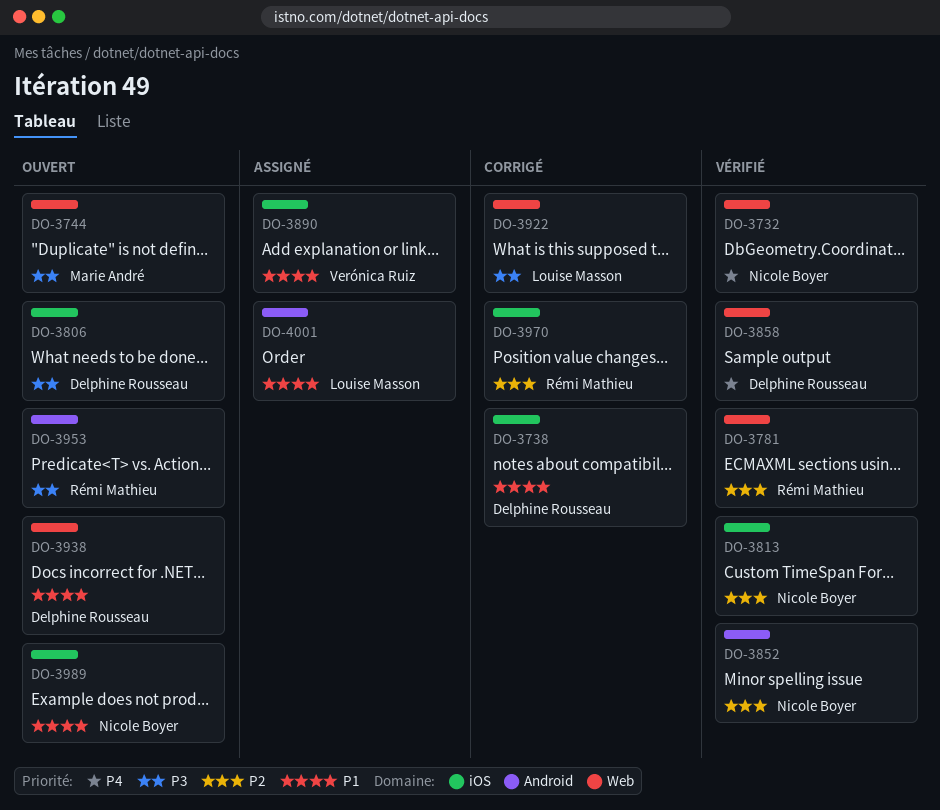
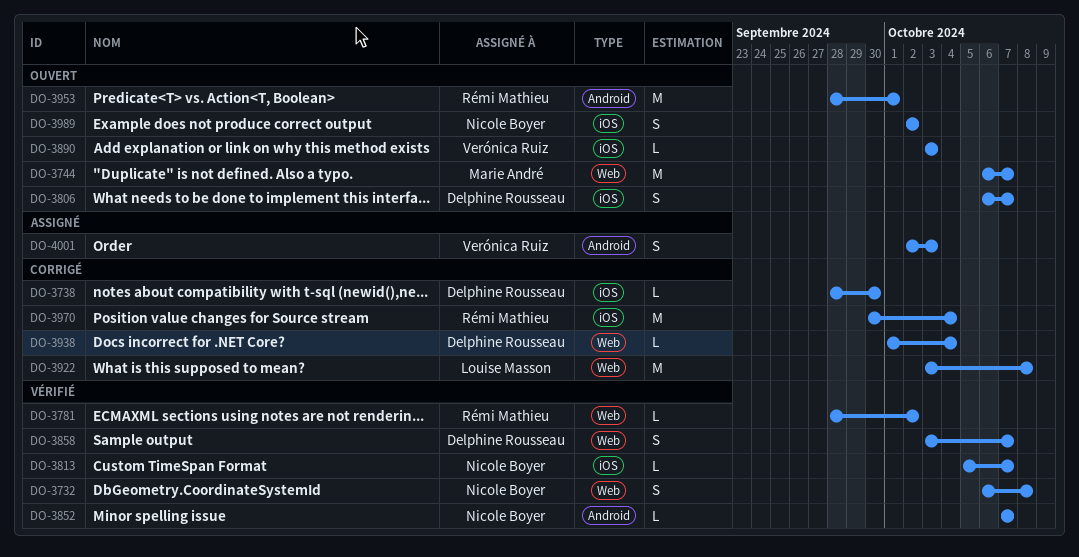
DO-3890, status: Assigné -> Ouvert
DO-3938, status: Ouvert -> Corrigé
DO-4001, owner: Louise Masson -> Verónica Ruiz

